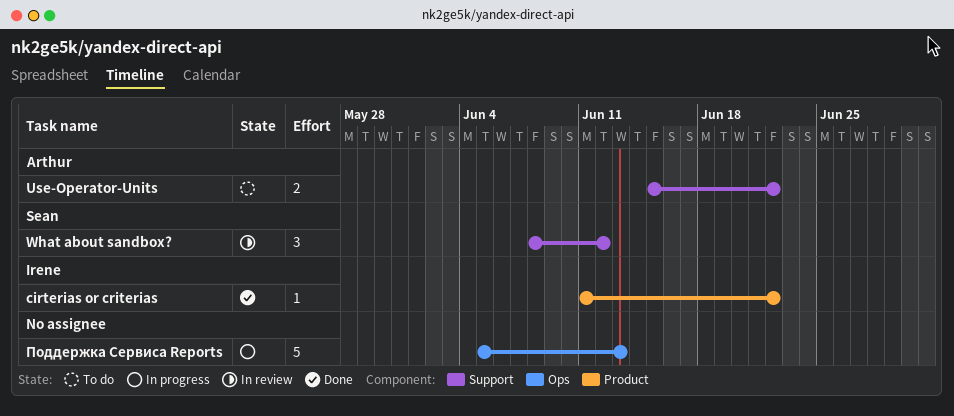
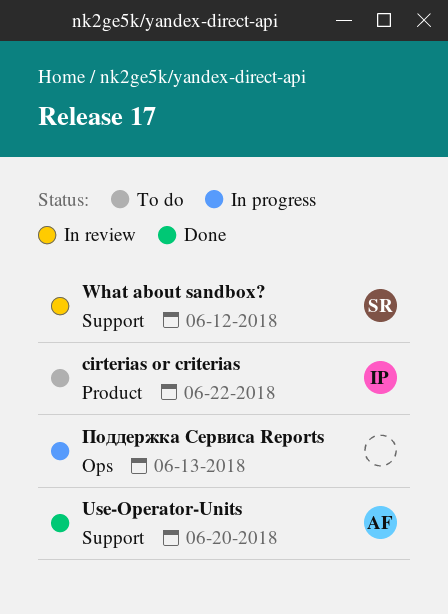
cirterias or criterias, status: Done -> To do
Use-Operator-Units, status: To do -> Done
Use-Operator-Units, due: Jun 22 -> Jun 20

